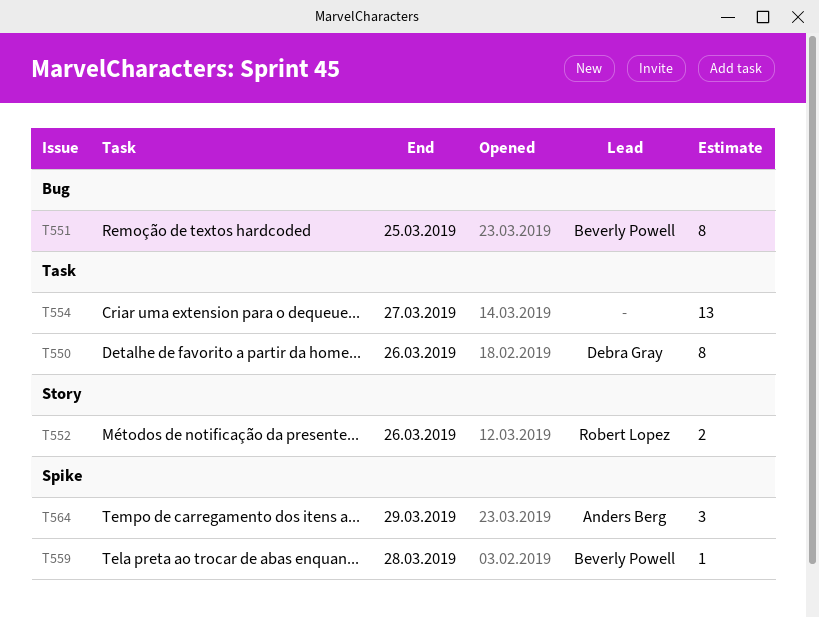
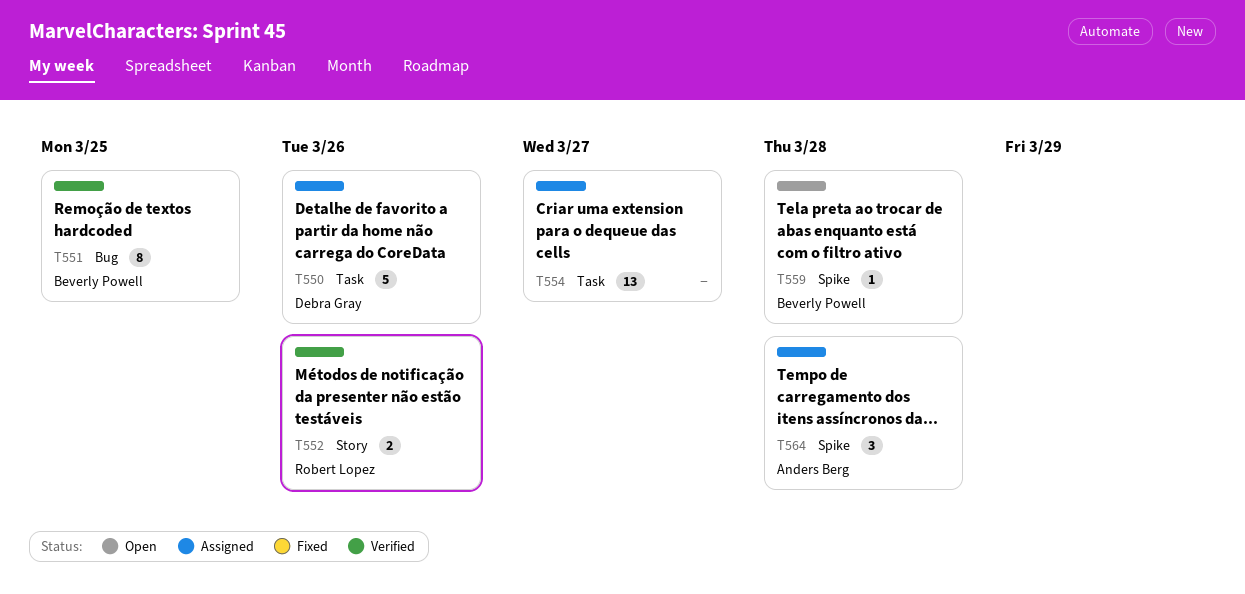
T550, estimate: 8 -> 5
T564, due: Mar 29 -> Mar 28

